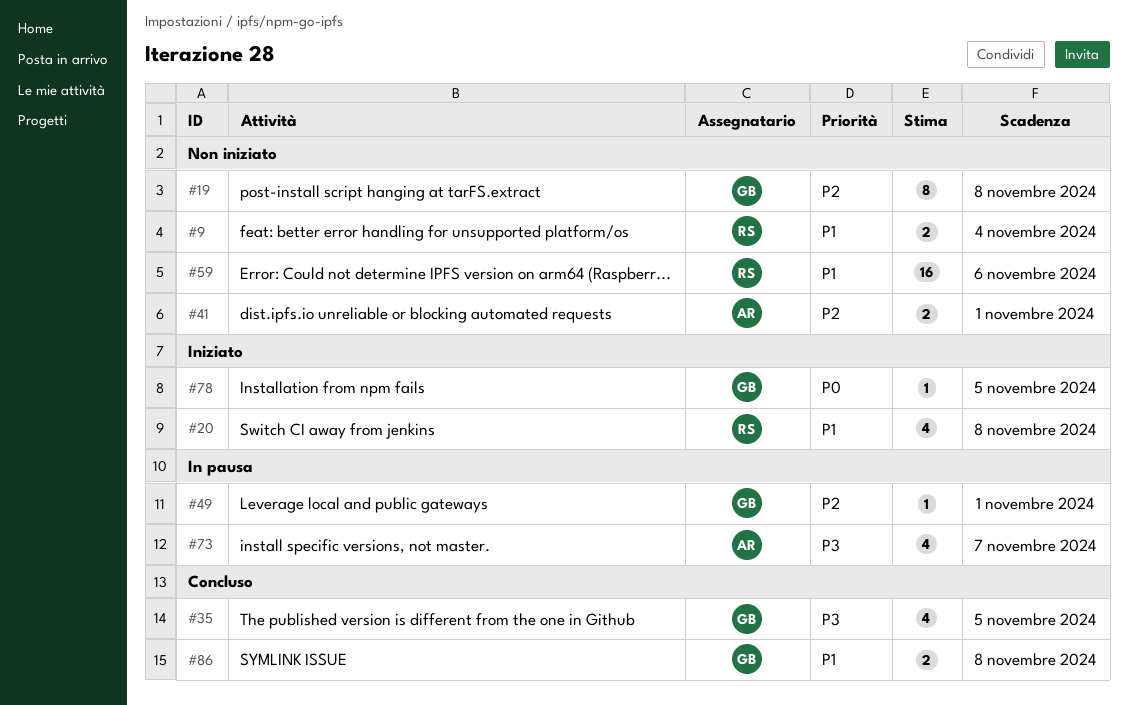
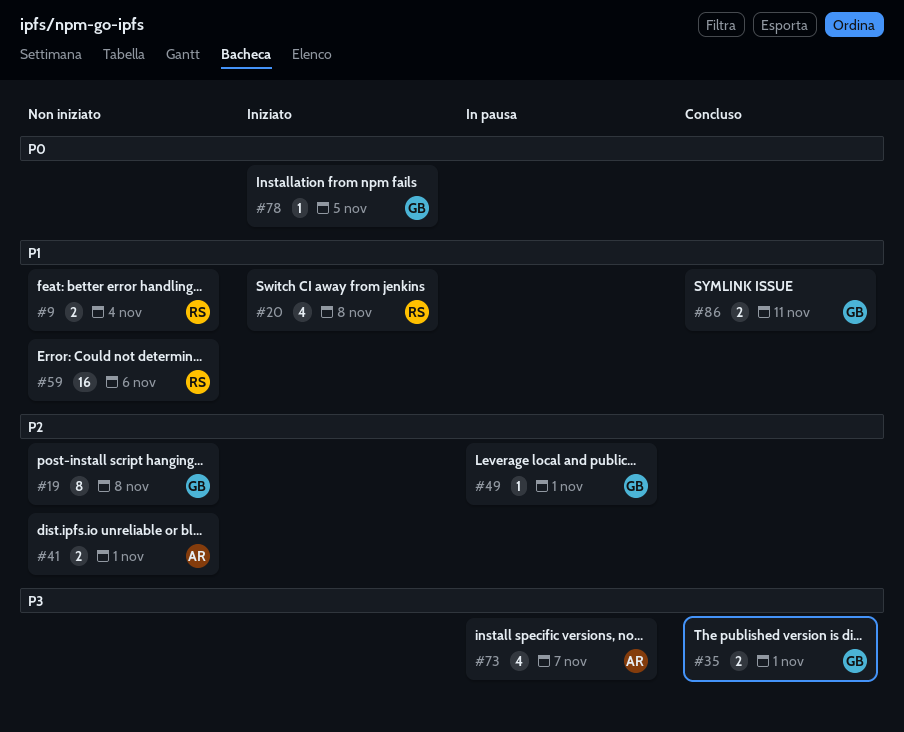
#35, estimate: 4 -> 2
#35, due: Nov 5 -> Nov 1
#86, due: Nov 8 -> Nov 11

